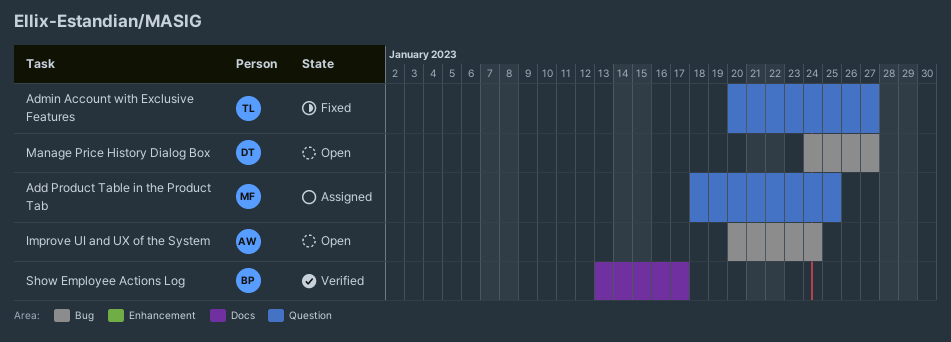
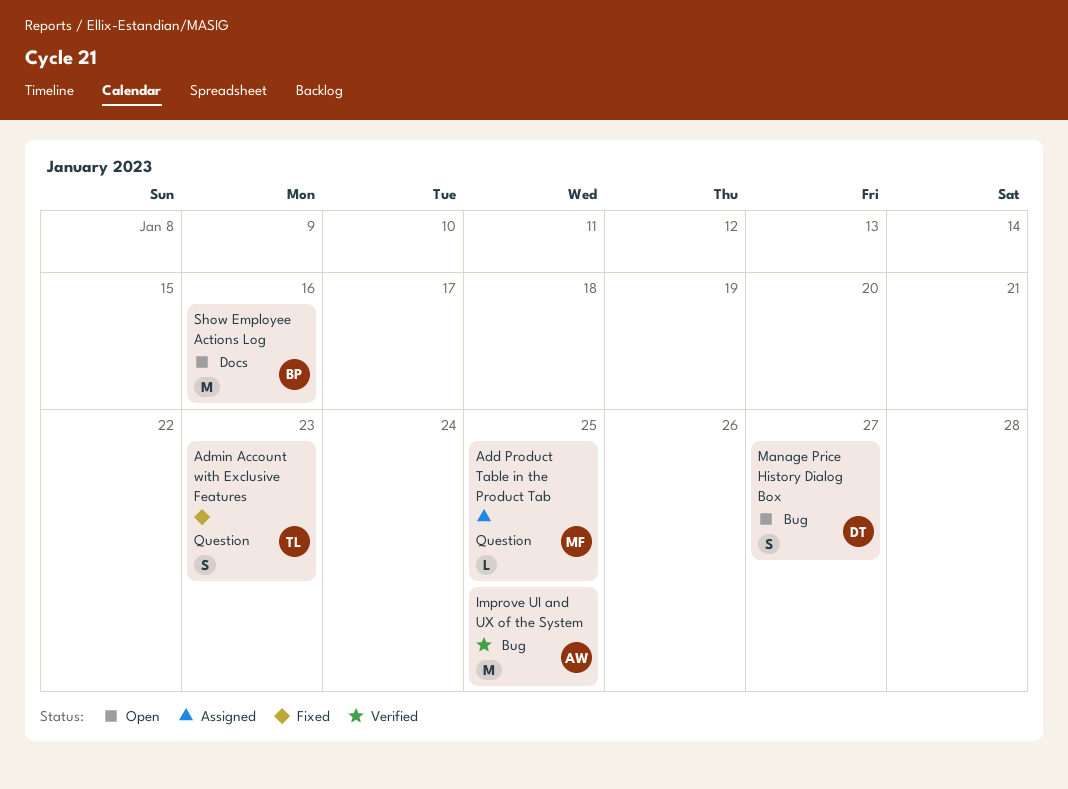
Admin Account with Exclusive Features, due: Jan 27 -> Jan 23
Improve UI and UX of the System, status: Open -> Verified
Improve UI and UX of the System, due: Jan 24 -> Jan 25
Show Employee Actions Log, status: Verified -> Open
Show Employee Actions Log, due: Jan 17 -> Jan 16

